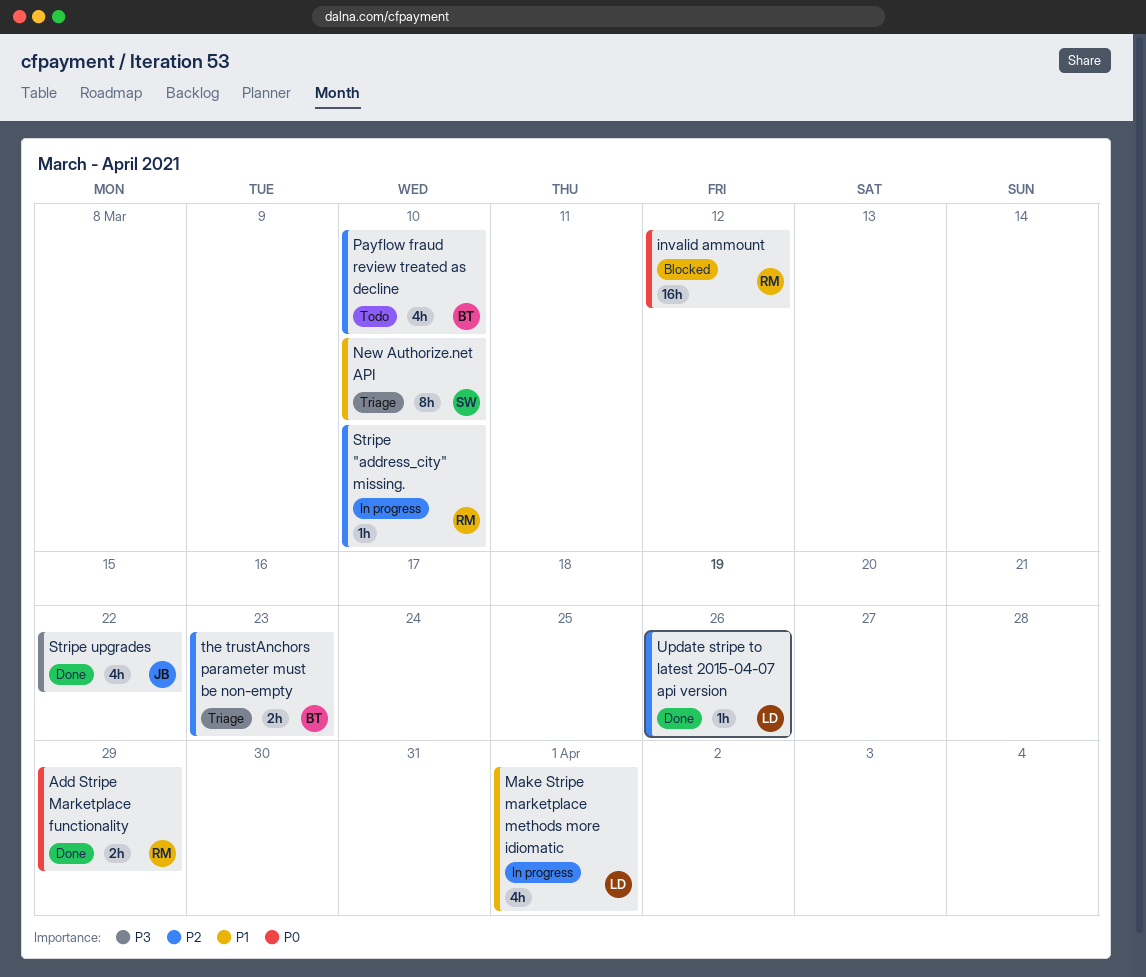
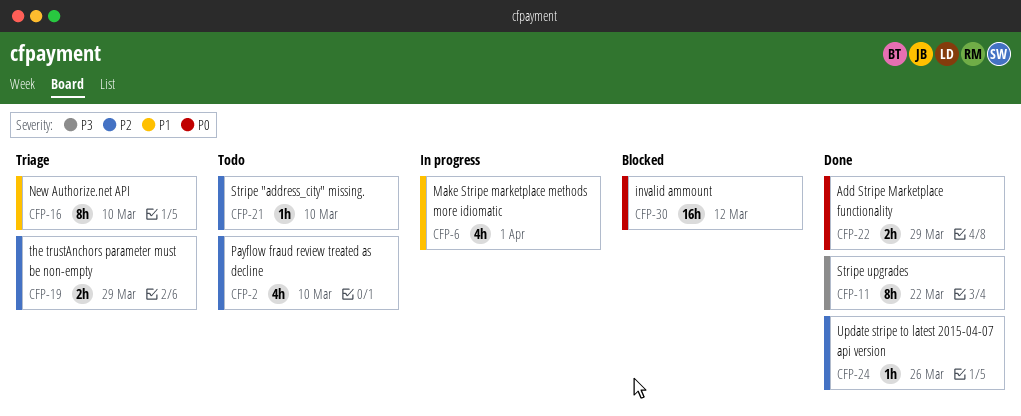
Stripe "address_city" missing., status: In progress -> Todo
Stripe upgrades, estimate: 4h -> 8h
the trustAnchors parameter must be non-empty, due: Mar 23 -> Mar 29

